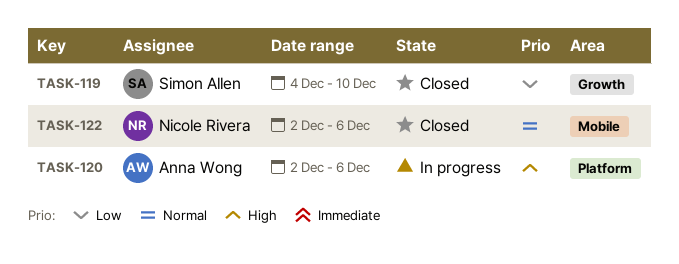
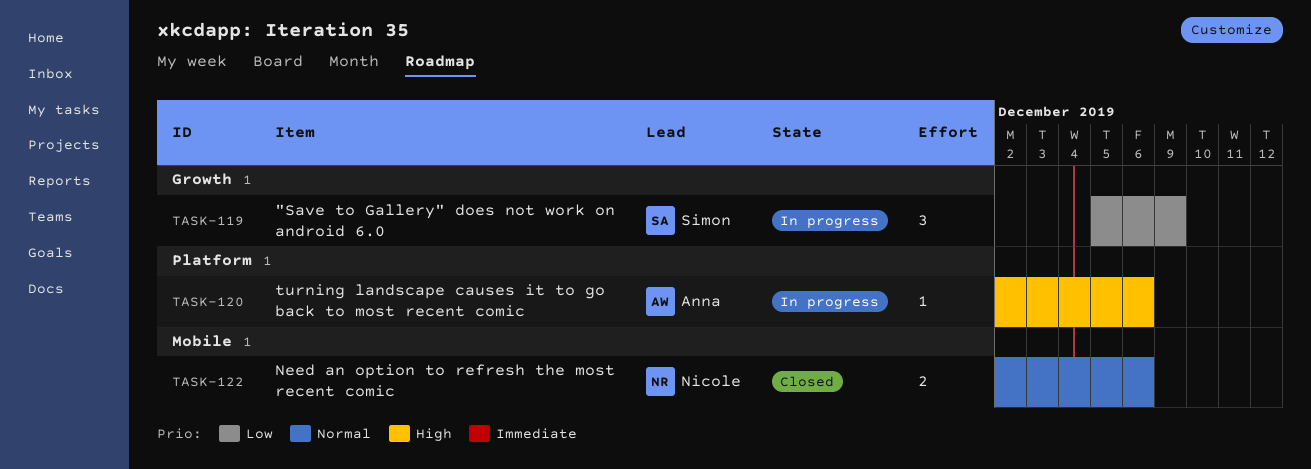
TASK-119, status: Closed -> In progress
TASK-119, start: Dec 4 -> Dec 5
TASK-119, due: Dec 10 -> Dec 9

